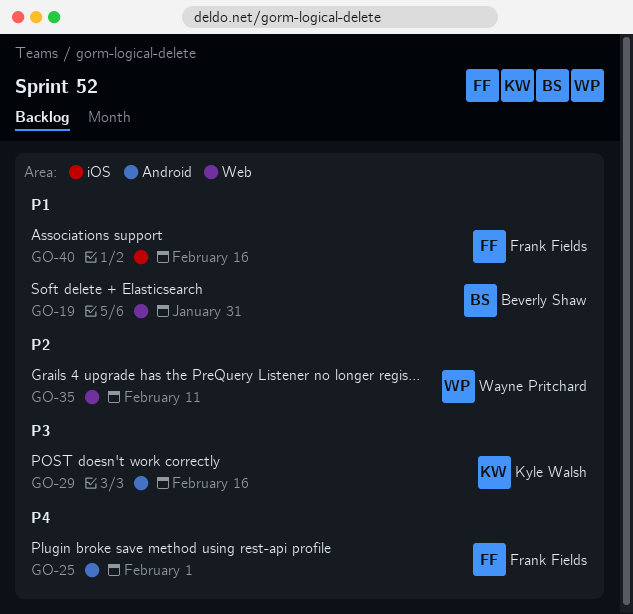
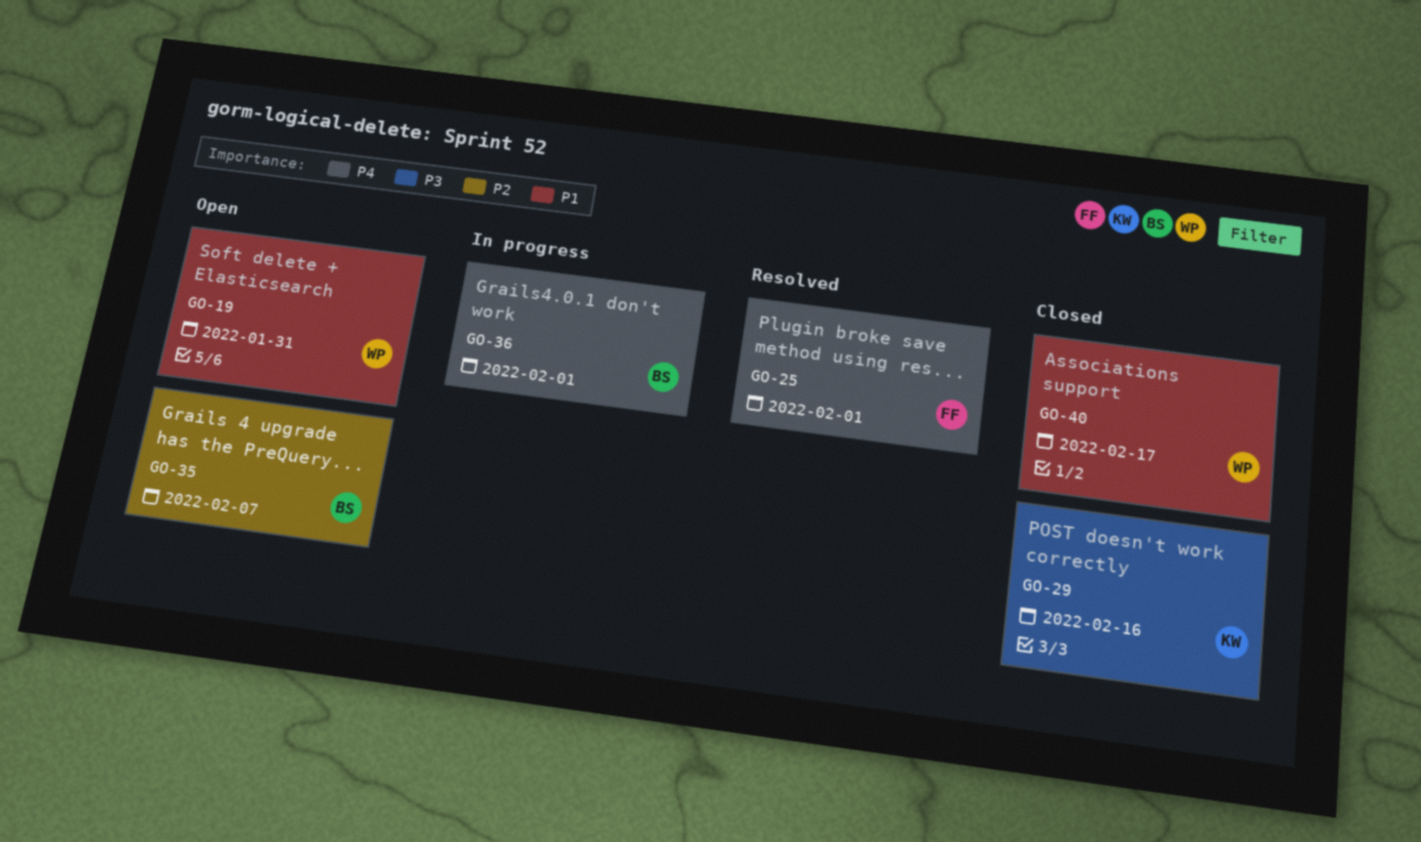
GO-19, owner: Beverly Shaw -> Wayne Pritchard
GO-35, owner: Wayne Pritchard -> Beverly Shaw
GO-35, due: Feb 11 -> Feb 7
GO-36: none -> present
GO-40, owner: Frank Fields -> Wayne Pritchard
GO-40, due: Feb 16 -> Feb 17

